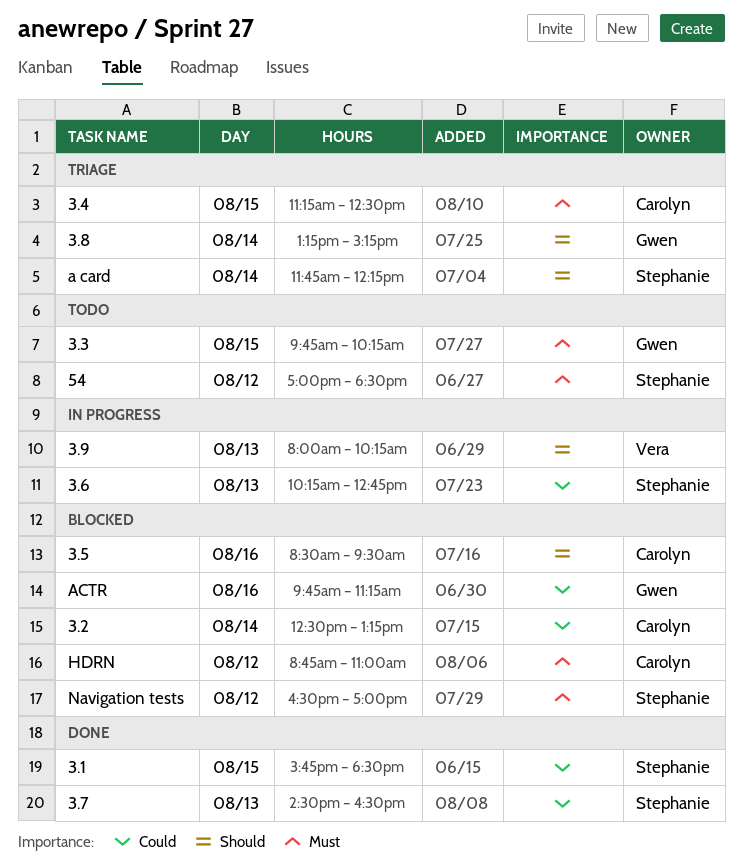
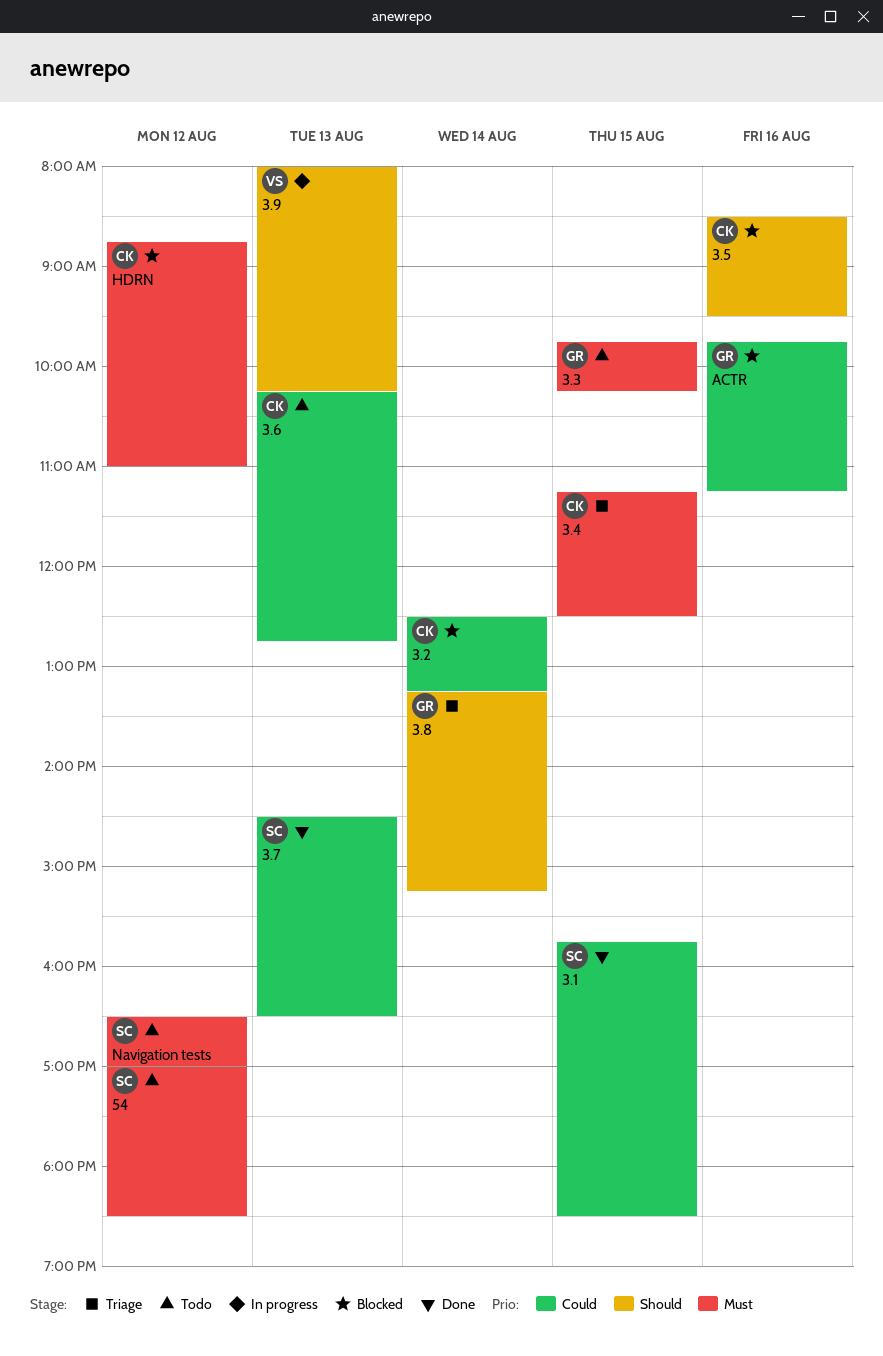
3.6, status: In progress -> Todo
3.6, owner: Stephanie -> Carolyn
a card: present -> none
Navigation tests, status: Blocked -> Todo

